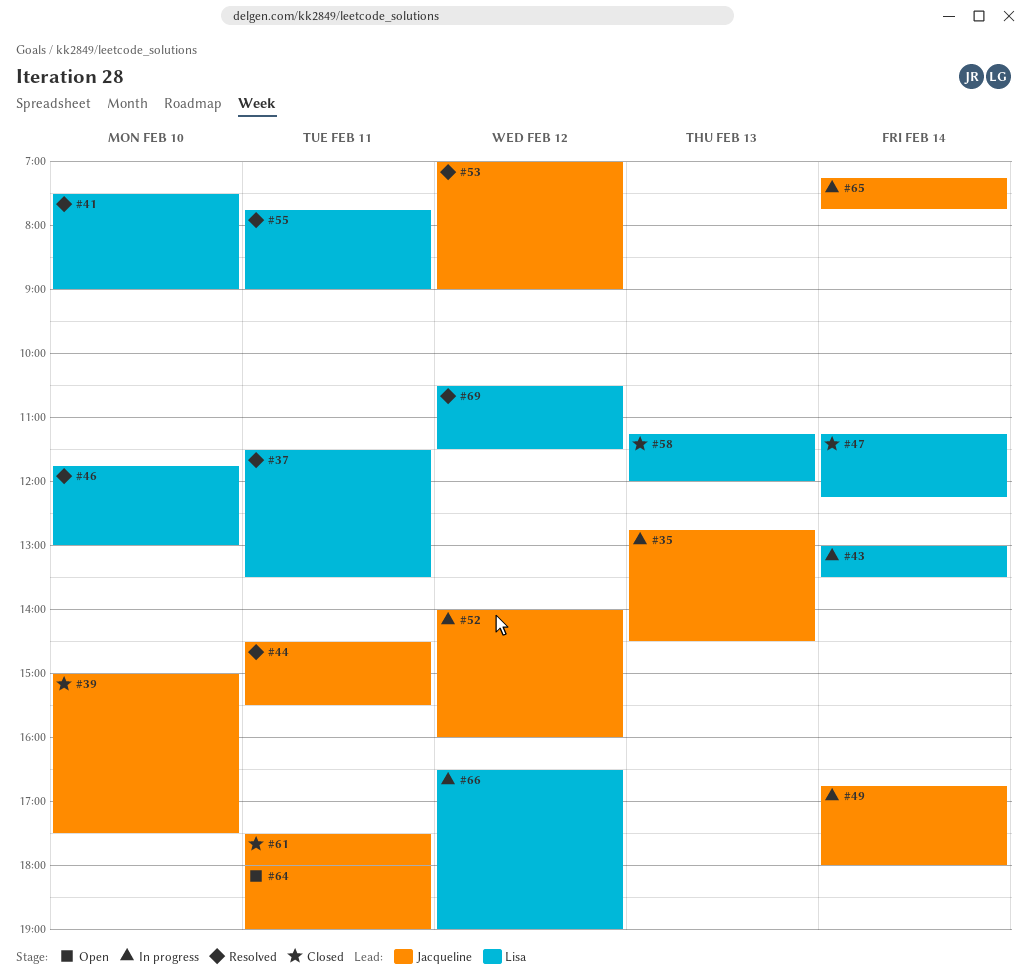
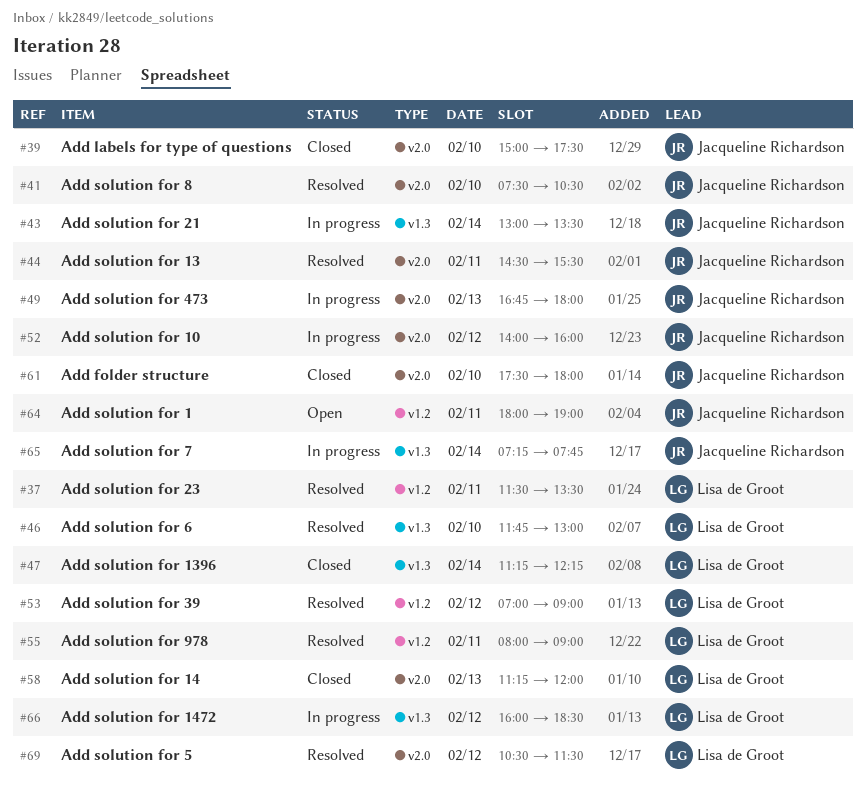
#35: present -> none
#41, owner: Lisa de Groot -> Jacqueline Richardson
#41, ends: 09:00 -> 10:30
#43, owner: Lisa de Groot -> Jacqueline Richardson
#49, day: Feb 14 -> Feb 13
#53, owner: Jacqueline Richardson -> Lisa de Groot
#55, begins: 07:45 -> 08:00
#61, day: Feb 11 -> Feb 10
#66, begins: 16:30 -> 16:00
#66, ends: 19:00 -> 18:30

